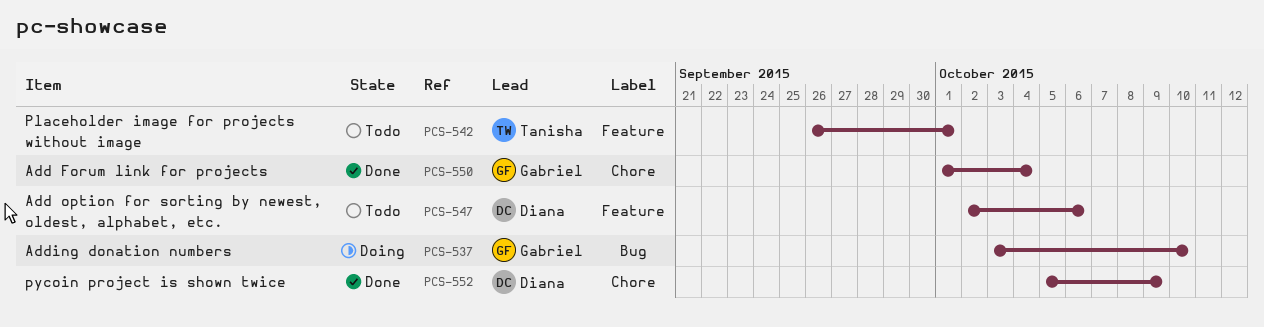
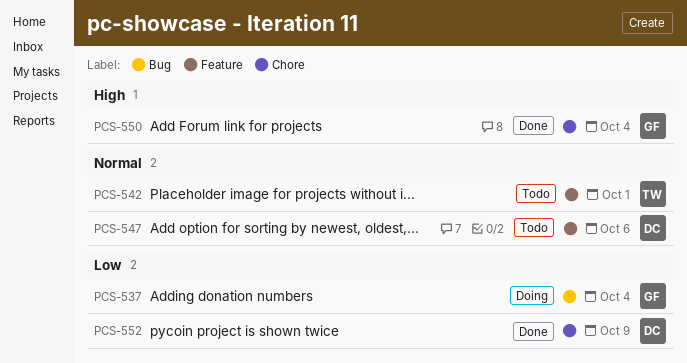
PCS-537, due: Oct 10 -> Oct 4

